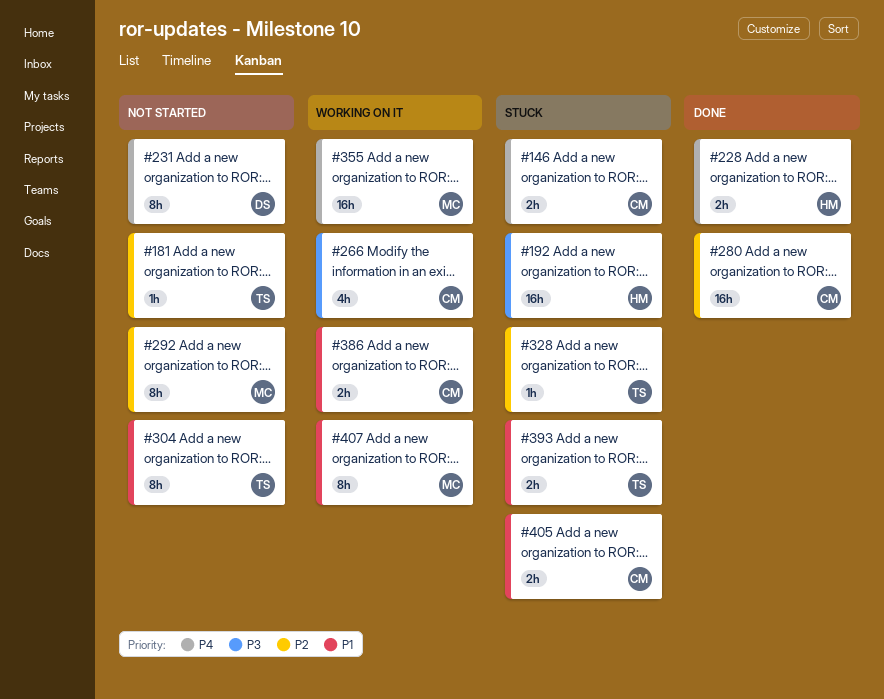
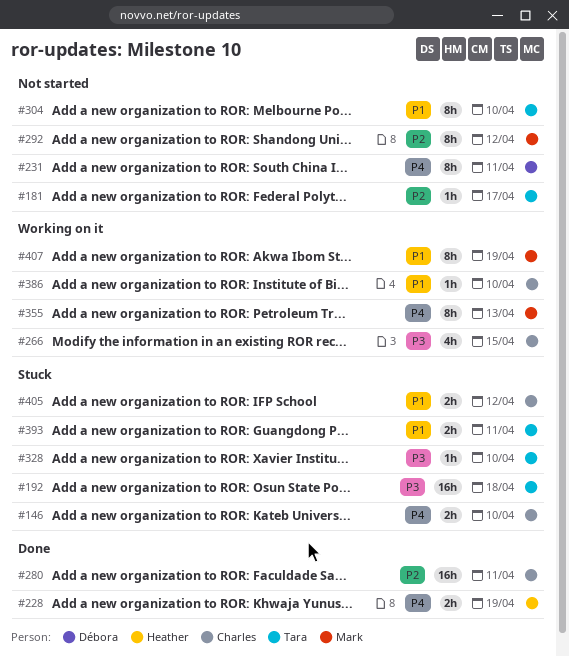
#192, owner: Heather -> Tara
#328, priority: P2 -> P3
#355, estimate: 16h -> 8h
#386, estimate: 2h -> 1h

